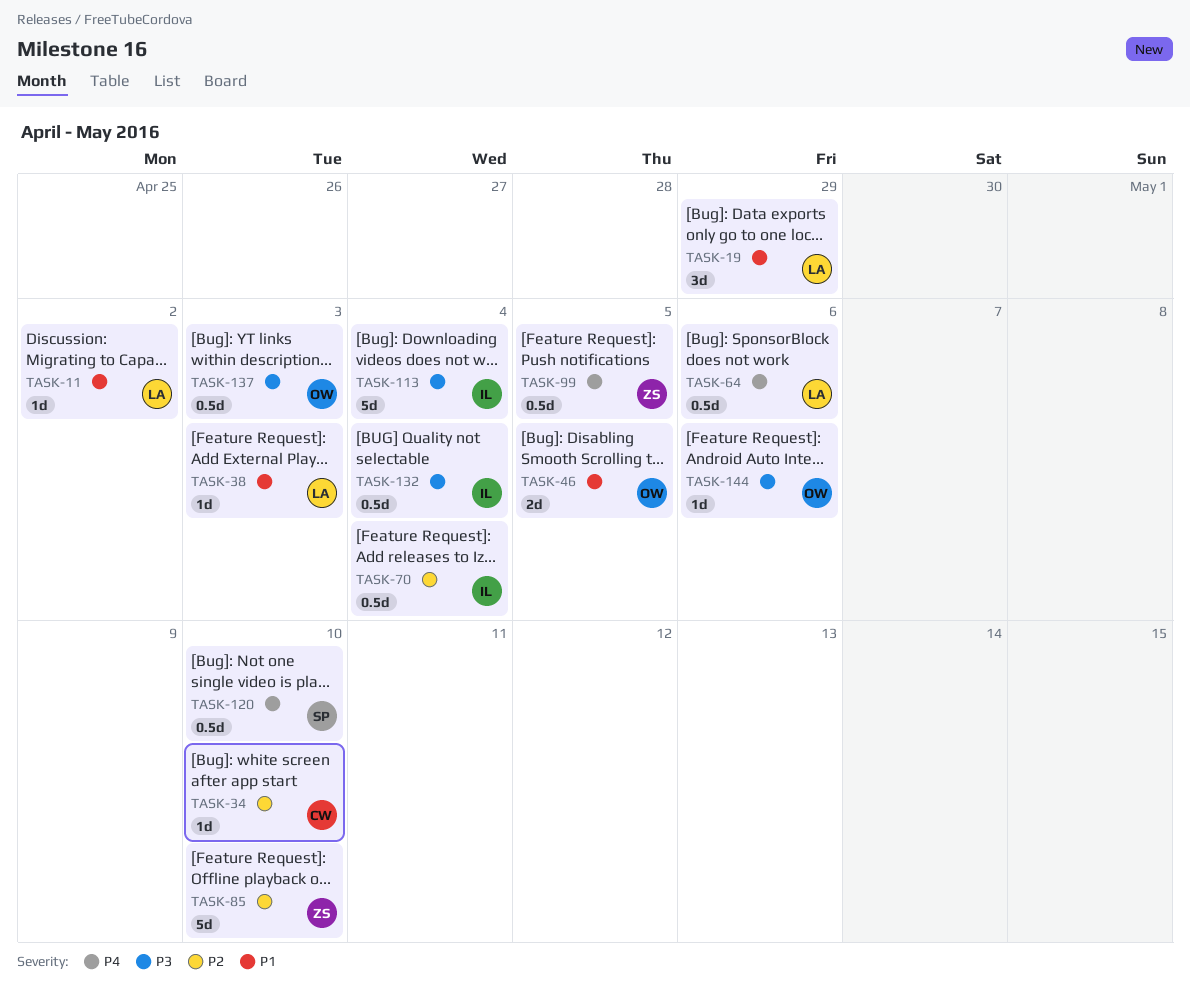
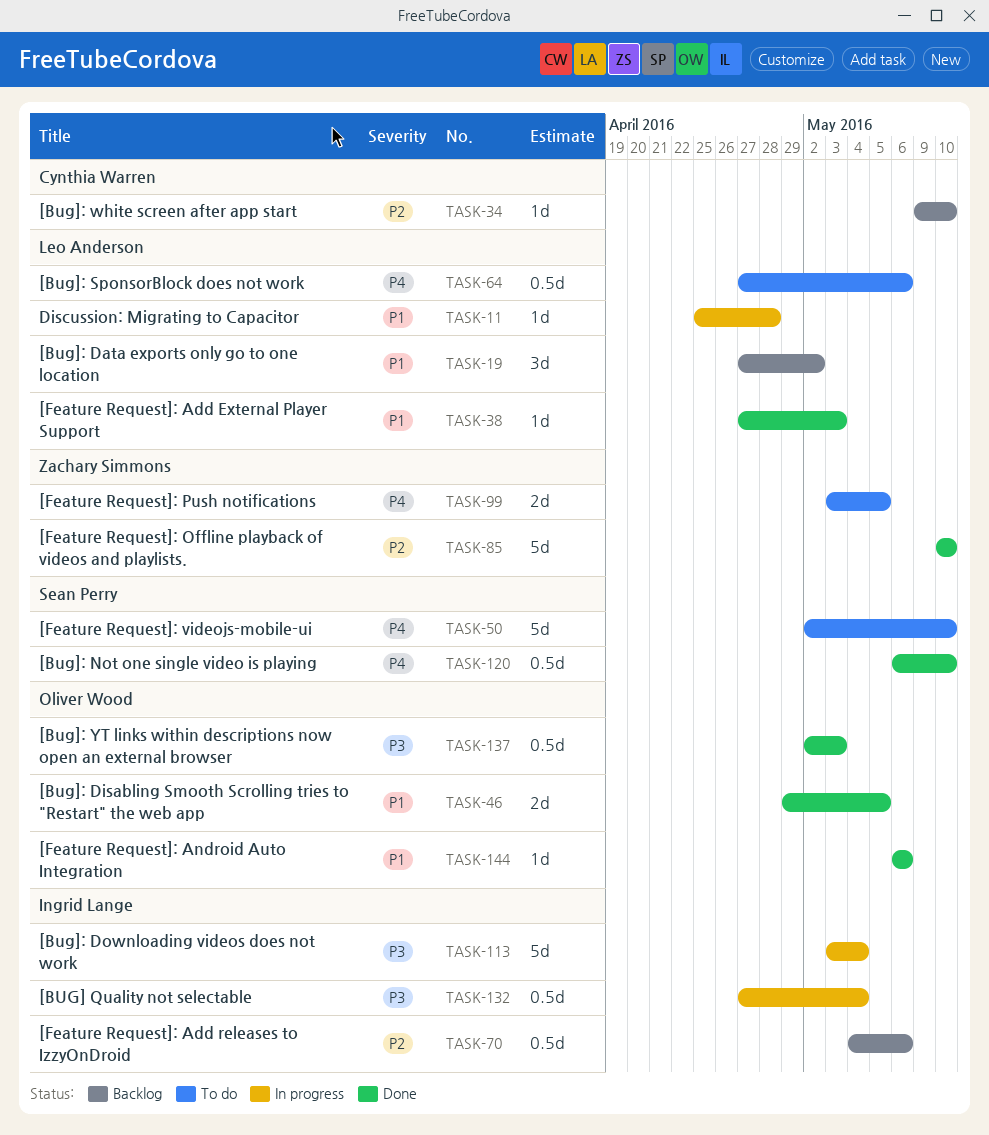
TASK-11, due: May 2 -> Apr 28
TASK-19, due: Apr 29 -> May 2
TASK-50: none -> present
TASK-70, due: May 4 -> May 6
TASK-99, estimate: 0.5d -> 2d
TASK-144, priority: P3 -> P1

